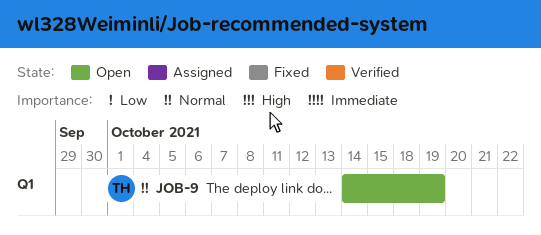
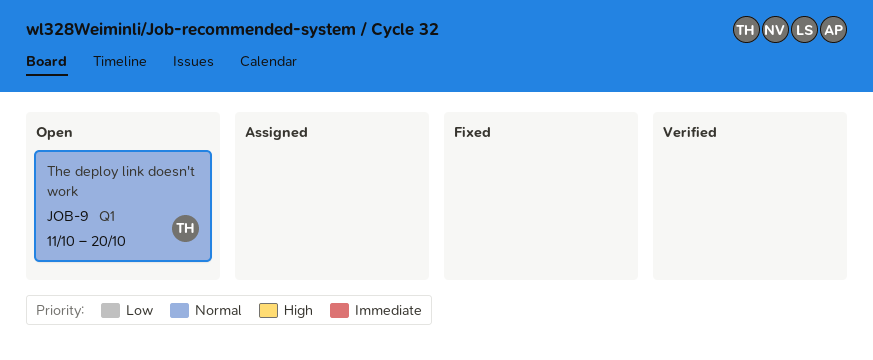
JOB-9, start: Oct 14 -> Oct 11
JOB-9, due: Oct 19 -> Oct 20

